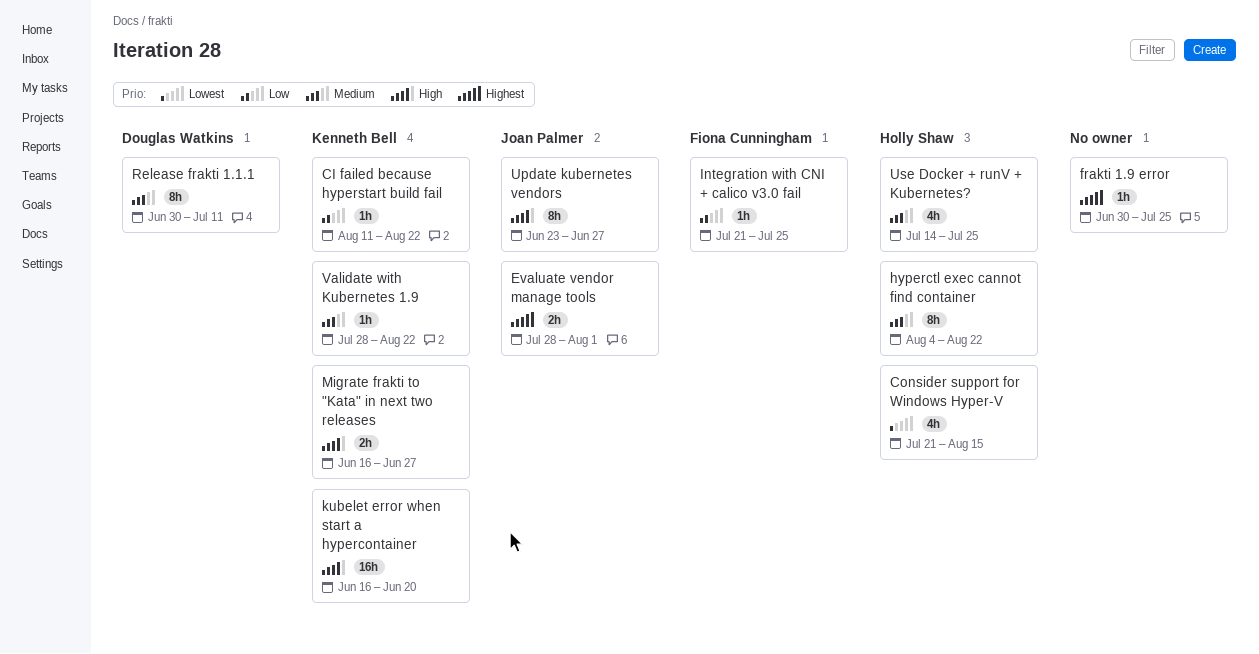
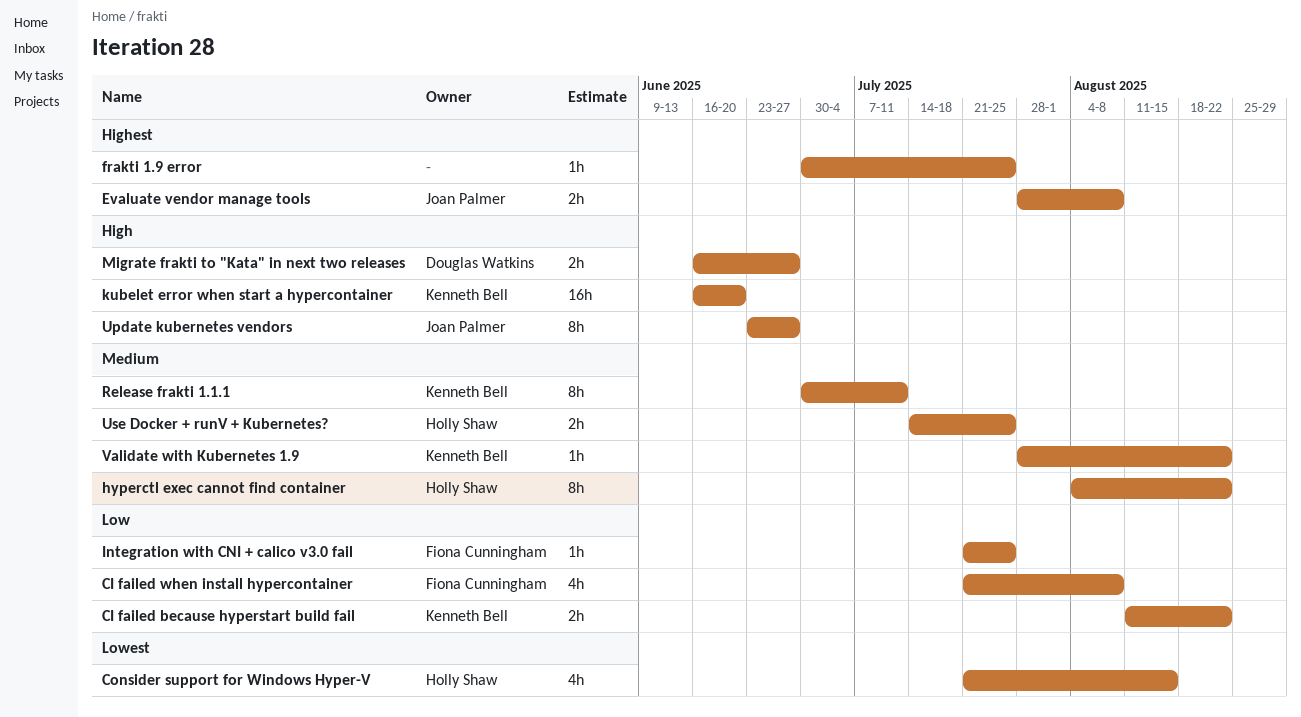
CI failed because hyperstart build fail, estimate: 1h -> 2h
CI failed when install hypercontainer: none -> present
Evaluate vendor manage tools, due: Aug 1 -> Aug 8
Migrate frakti to "Kata" in next two releases, owner: Kenneth Bell -> Douglas Watkins
Release frakti 1.1.1, owner: Douglas Watkins -> Kenneth Bell
Use Docker + runV + Kubernetes?, estimate: 4h -> 2h

